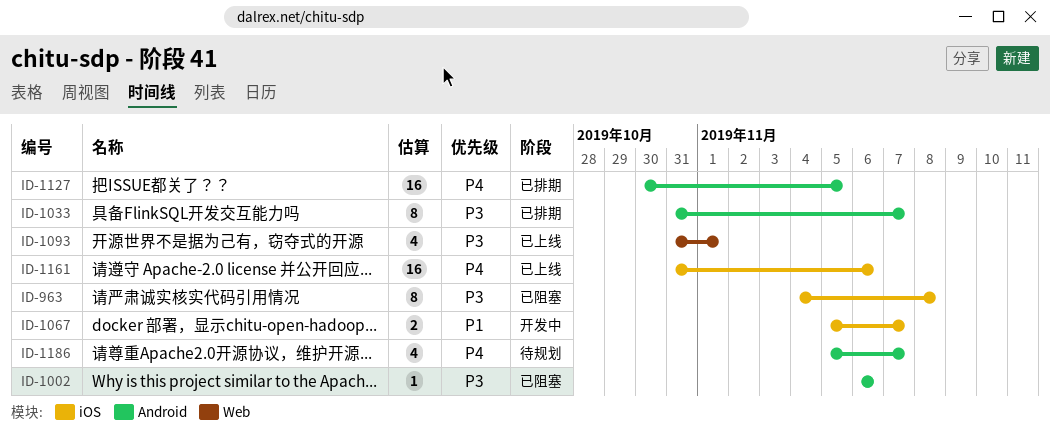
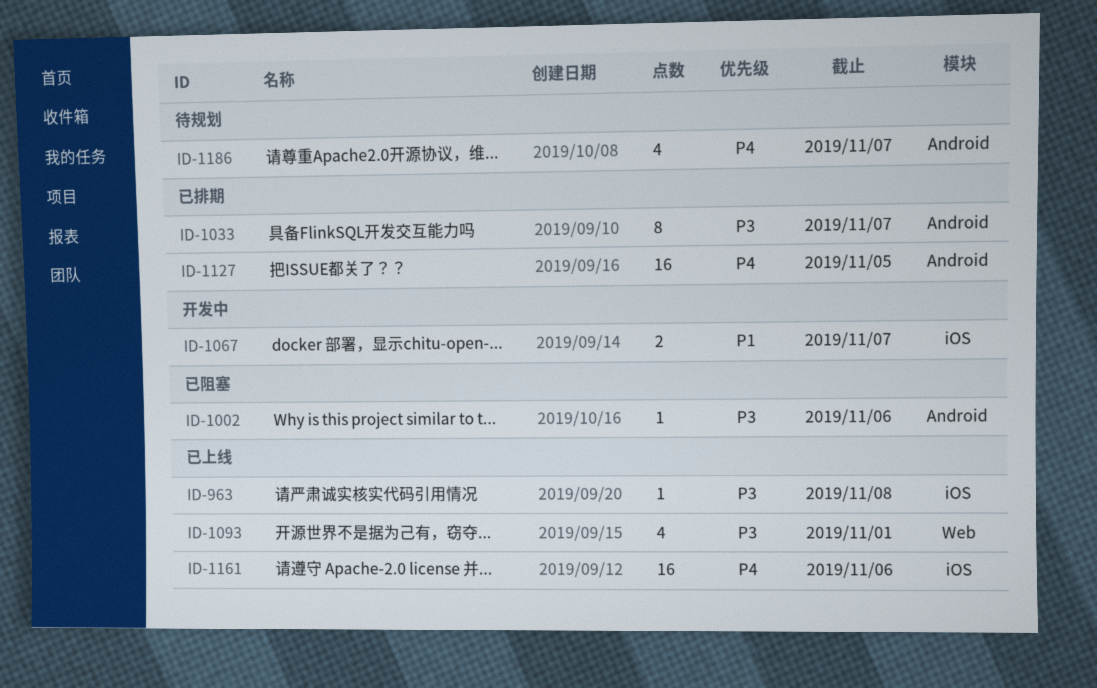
ID-963, status: 已阻塞 -> 已上线
ID-963, estimate: 8 -> 1

